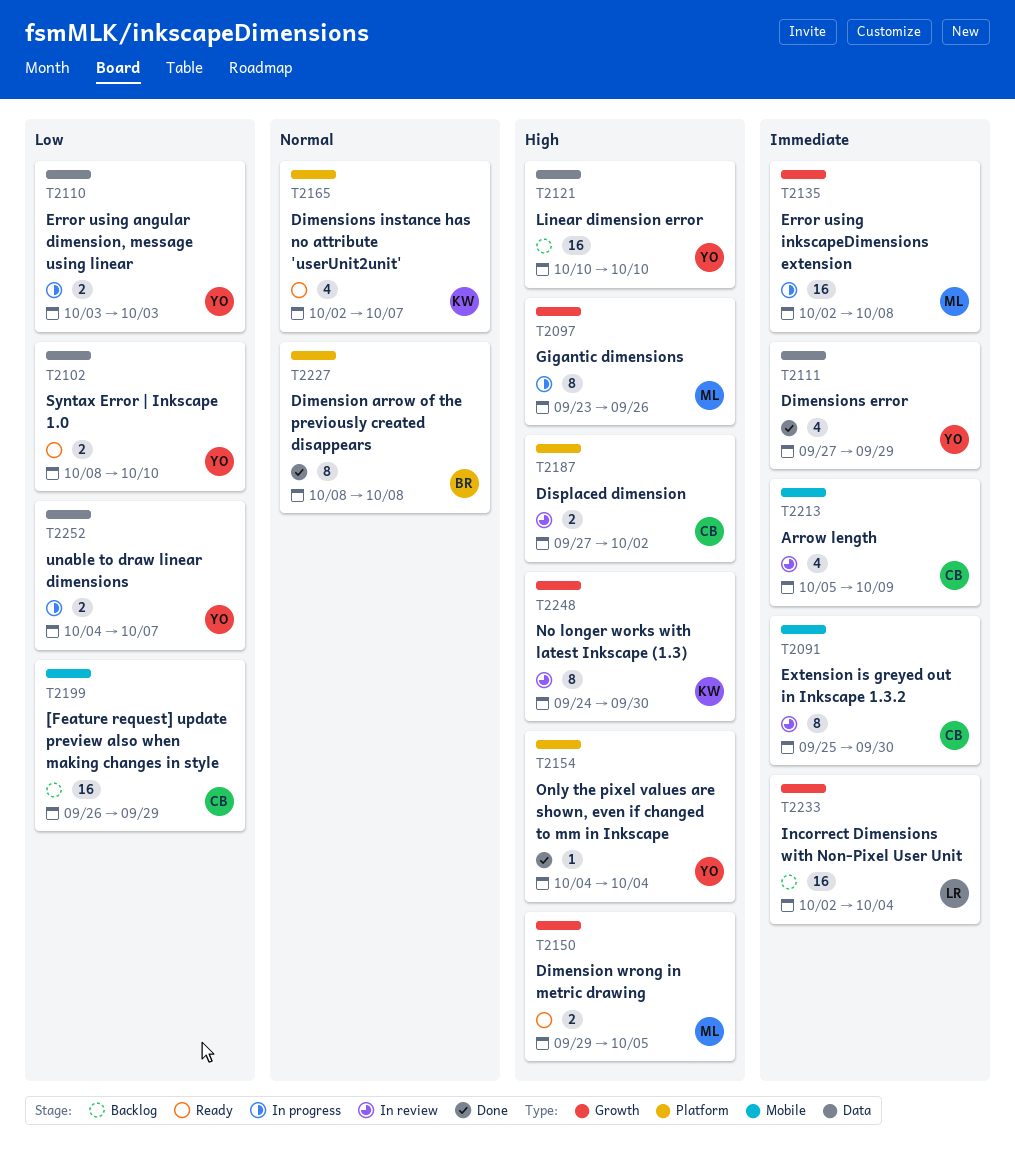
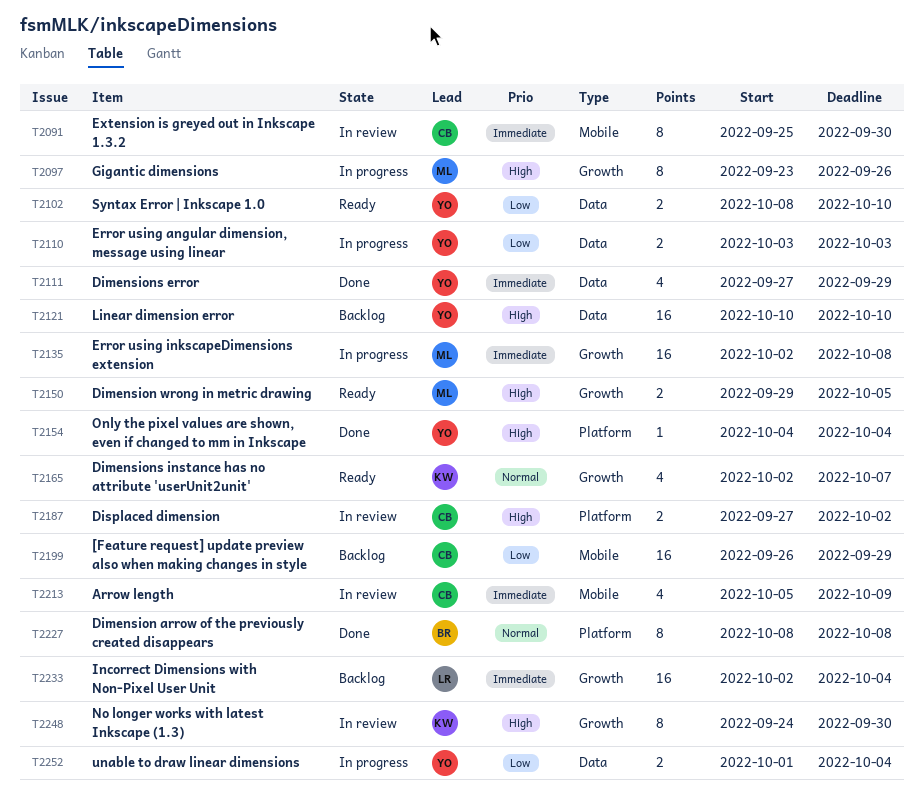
T2165, label: Platform -> Growth
T2252, start: Oct 4 -> Oct 1
T2252, due: Oct 7 -> Oct 4

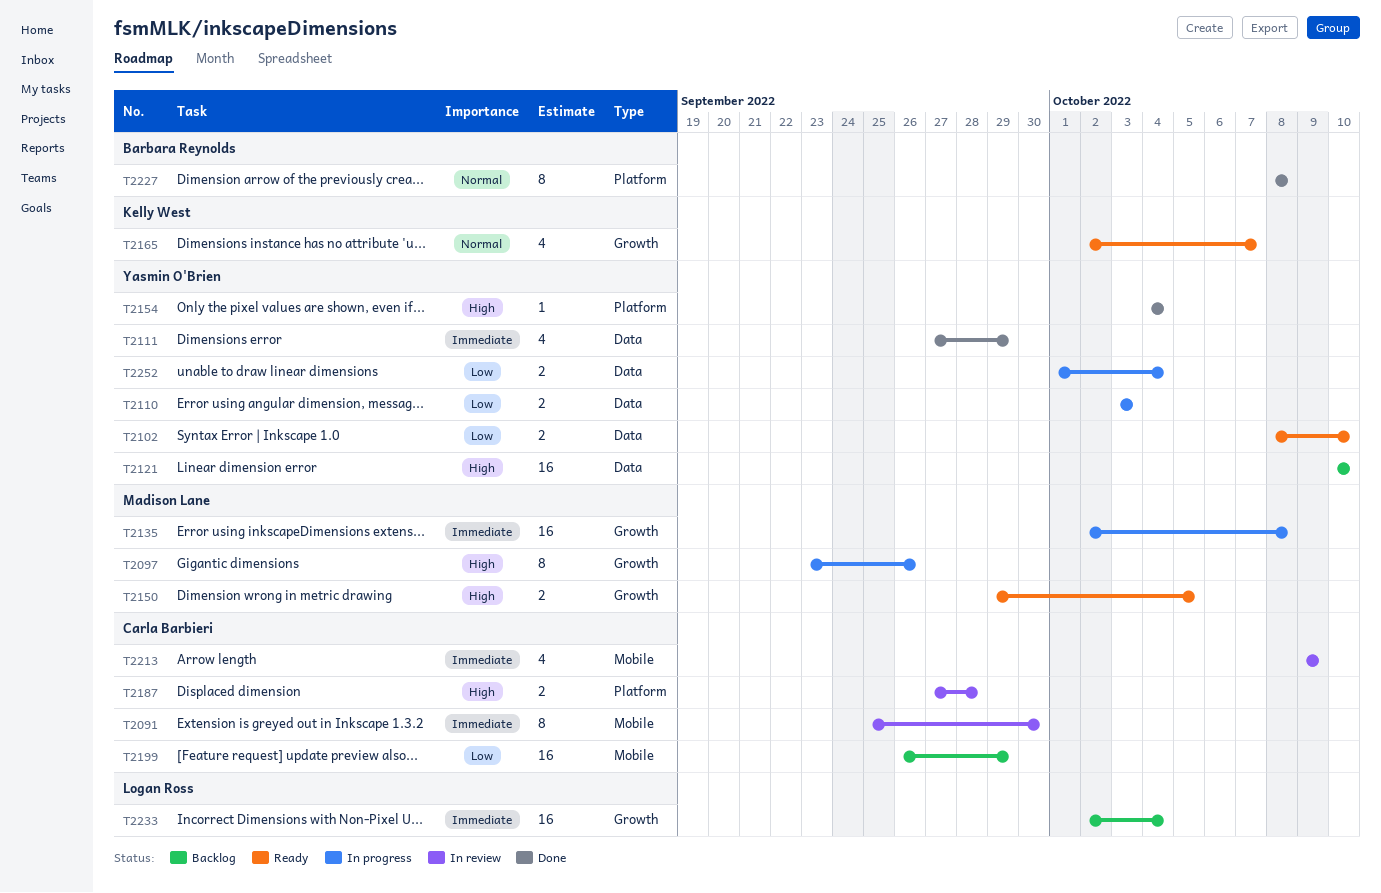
T2187, due: Oct 2 -> Sep 28
T2213, start: Oct 5 -> Oct 9
T2248: present -> none

